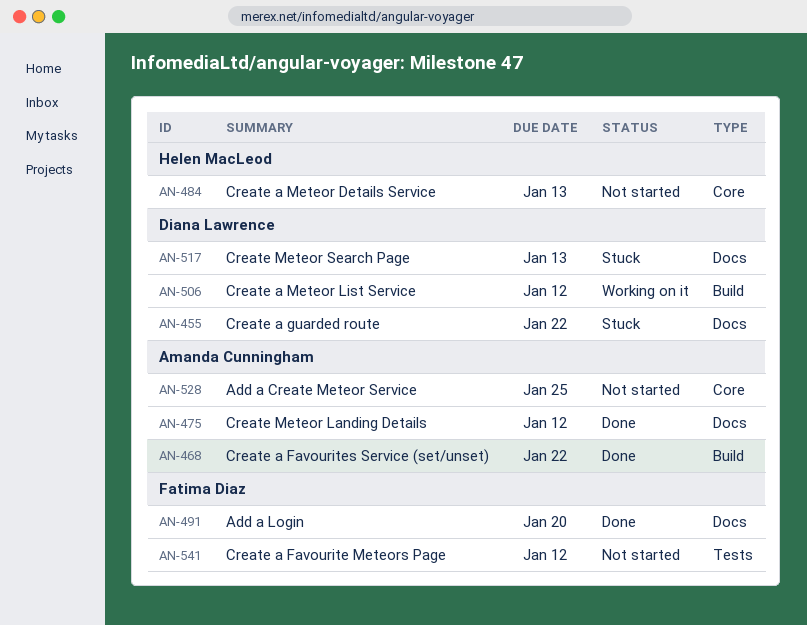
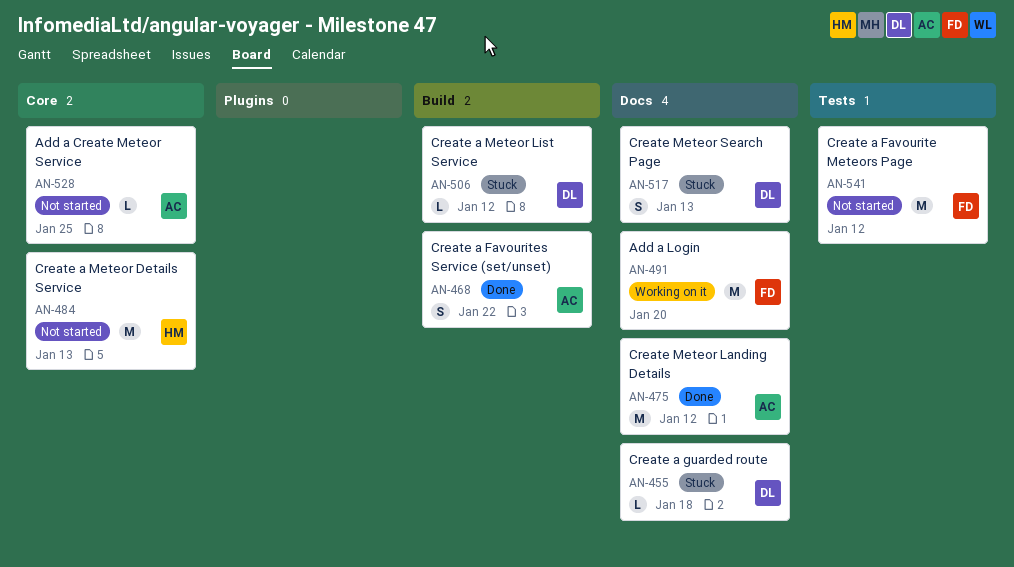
AN-455, due: Jan 22 -> Jan 18
AN-491, status: Done -> Working on it
AN-506, status: Working on it -> Stuck

